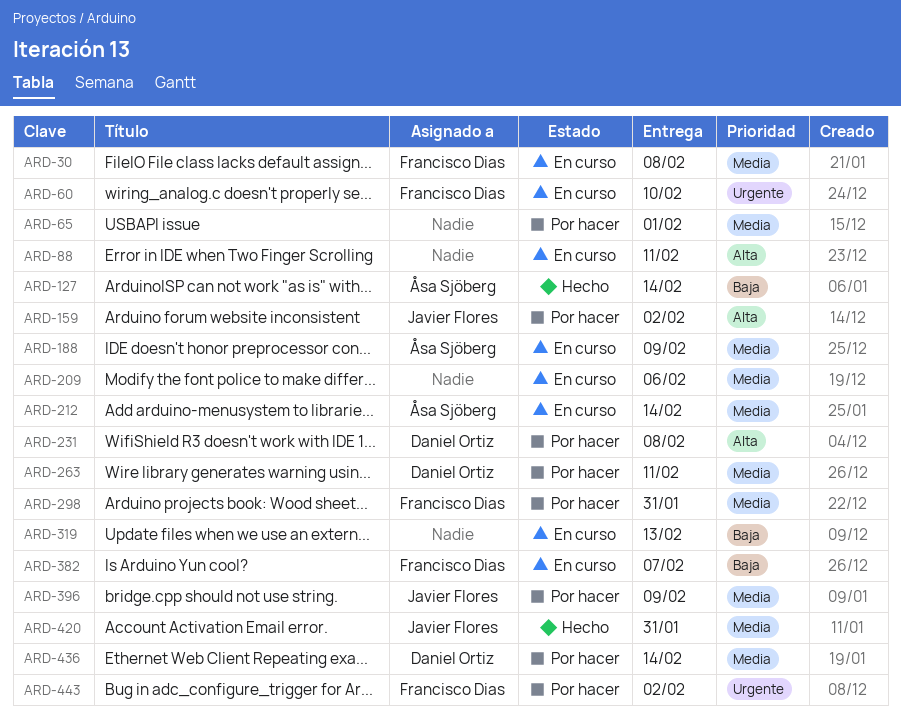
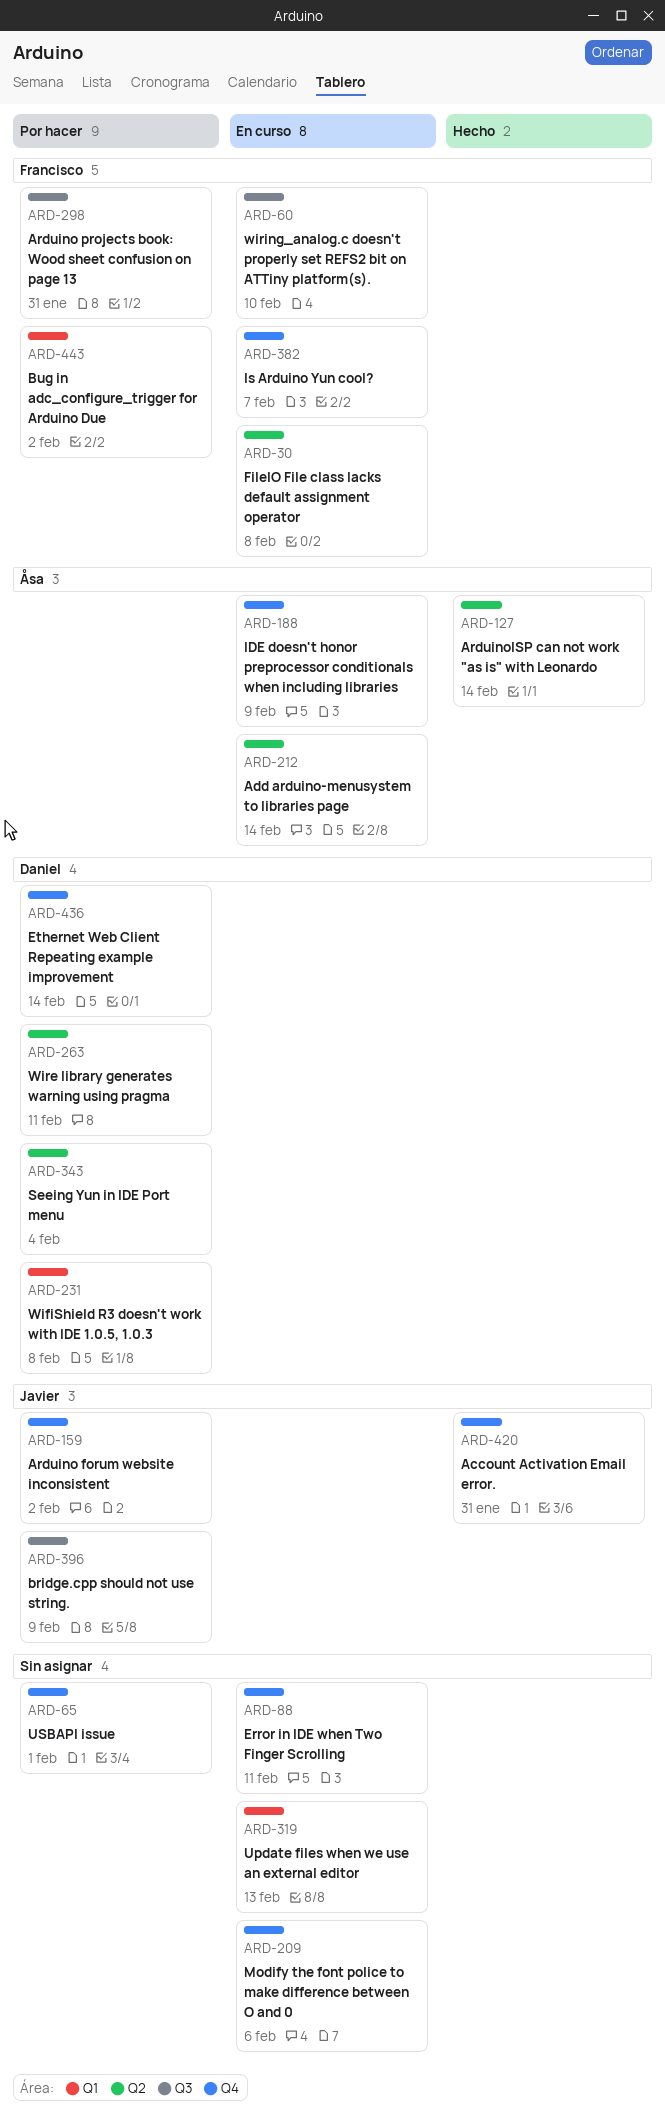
ARD-343: none -> present

